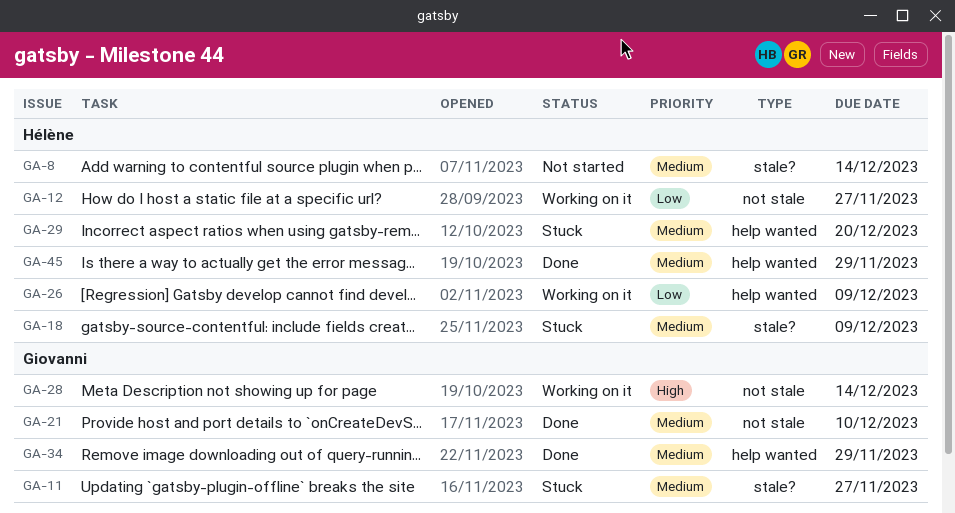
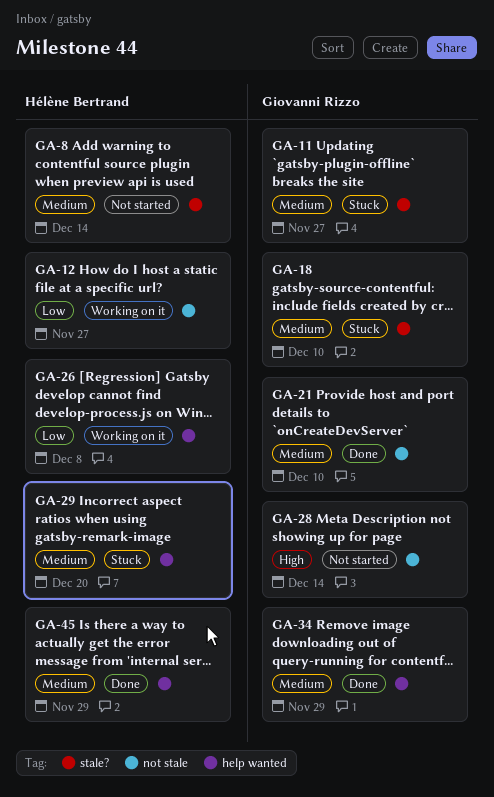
GA-18, owner: Hélène Bertrand -> Giovanni Rizzo
GA-18, due: Dec 9 -> Dec 10
GA-26, due: Dec 9 -> Dec 8
GA-28, status: Working on it -> Not started

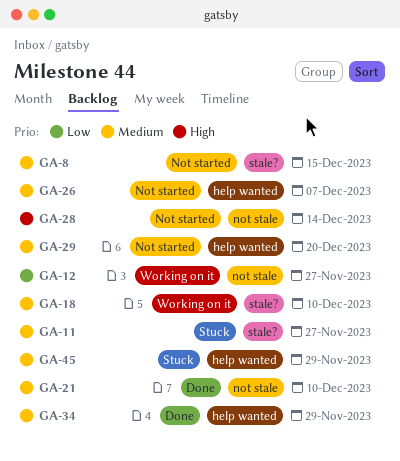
GA-8, due: Dec 14 -> Dec 15
GA-18, status: Stuck -> Working on it
GA-26, status: Working on it -> Not started
GA-26, priority: Low -> Medium
GA-26, due: Dec 8 -> Dec 7
GA-29, status: Stuck -> Not started
GA-45, status: Done -> Stuck

